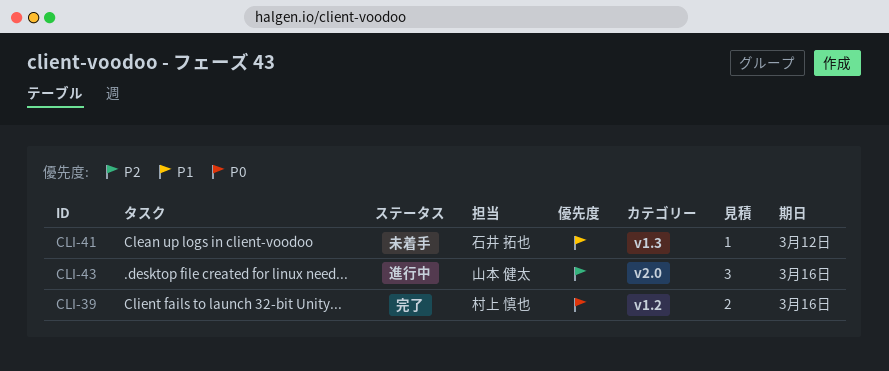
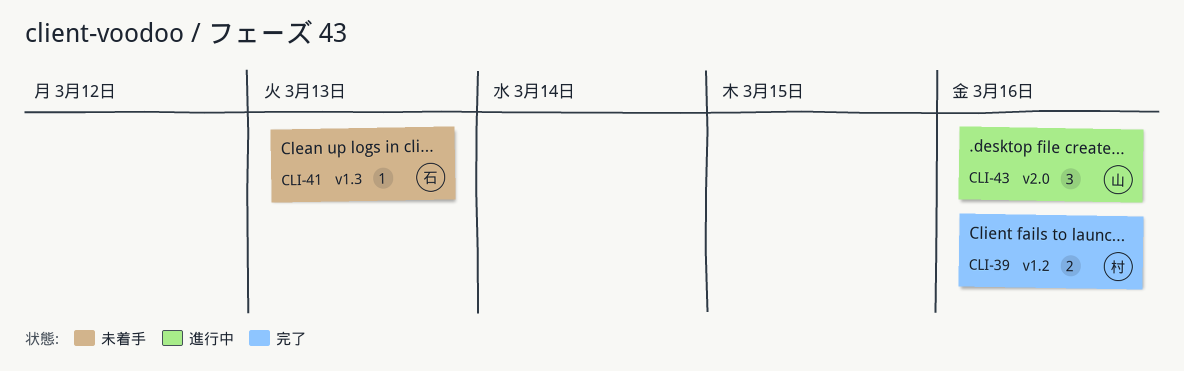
CLI-41, due: Mar 12 -> Mar 13

